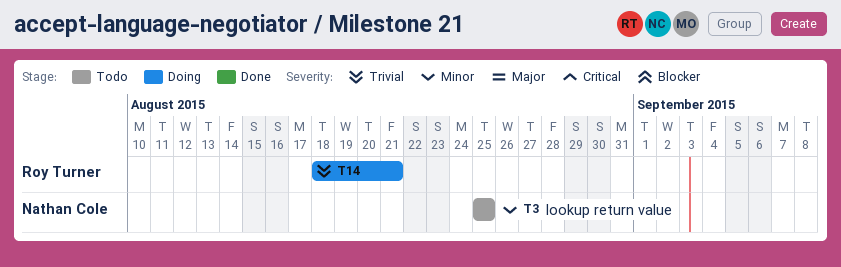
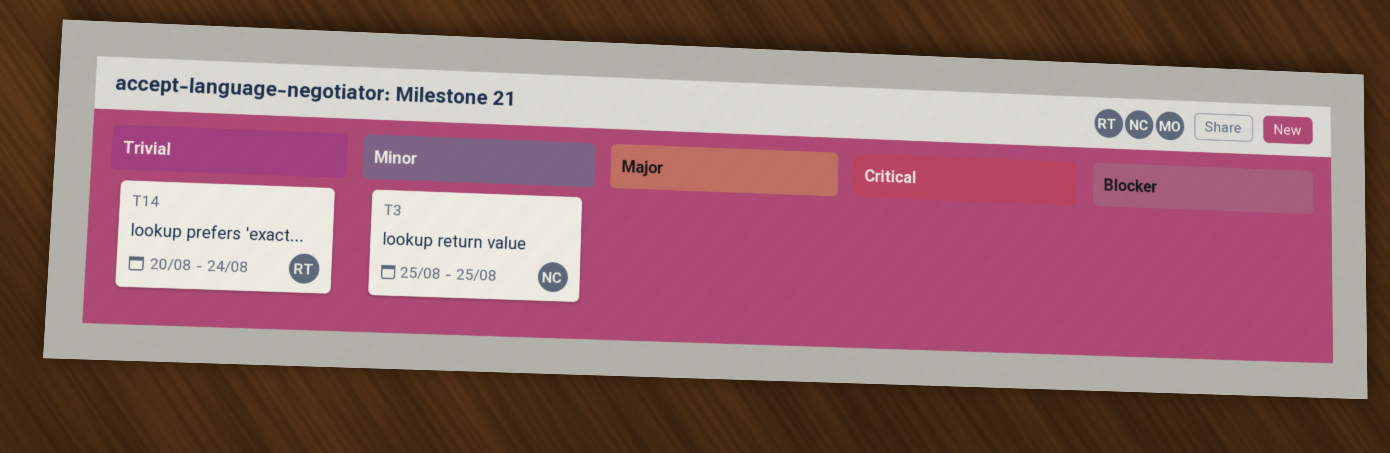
T14, start: Aug 18 -> Aug 20
T14, due: Aug 21 -> Aug 24

